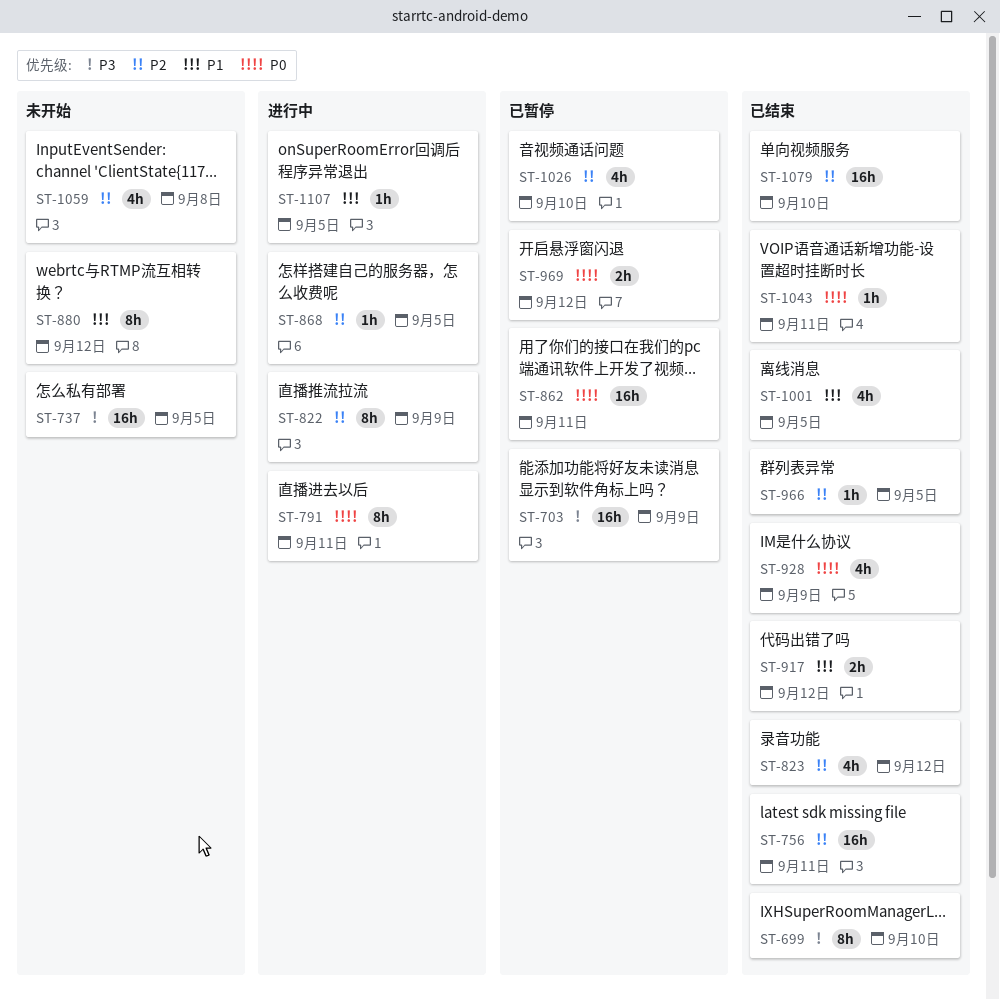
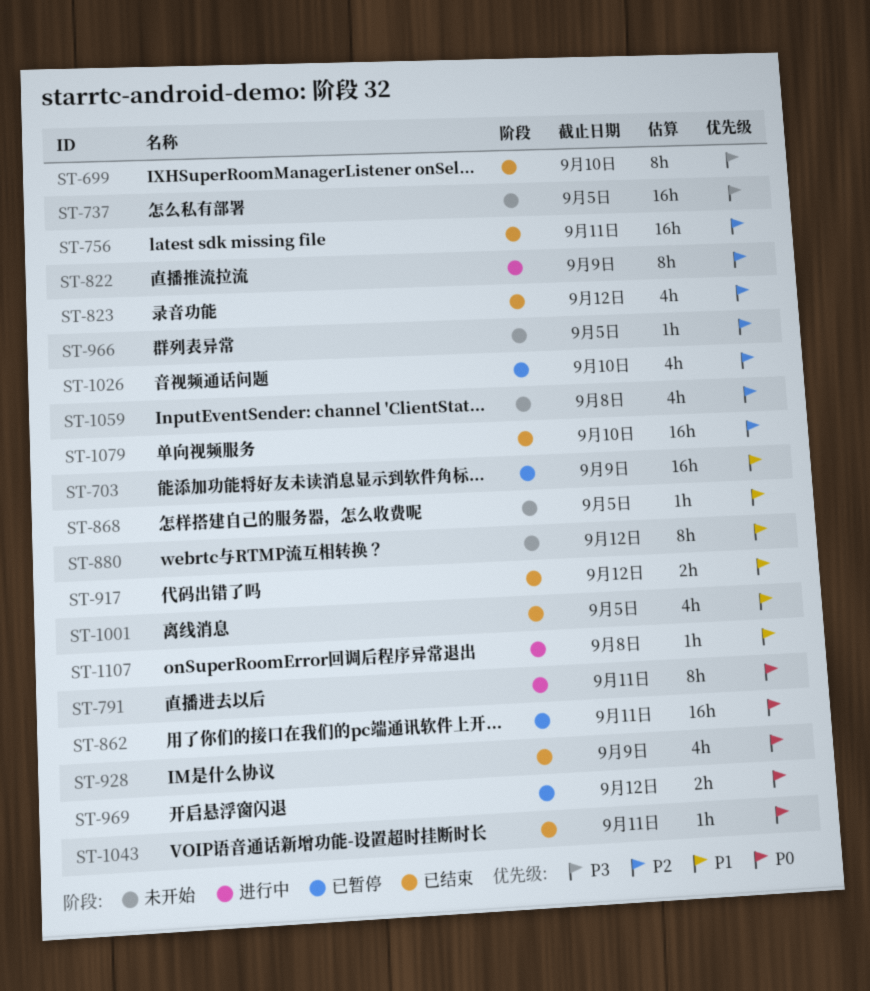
ST-703, priority: P3 -> P1
ST-868, status: 进行中 -> 未开始
ST-868, priority: P2 -> P1
ST-966, status: 已结束 -> 未开始
ST-1107, due: Sep 5 -> Sep 8

